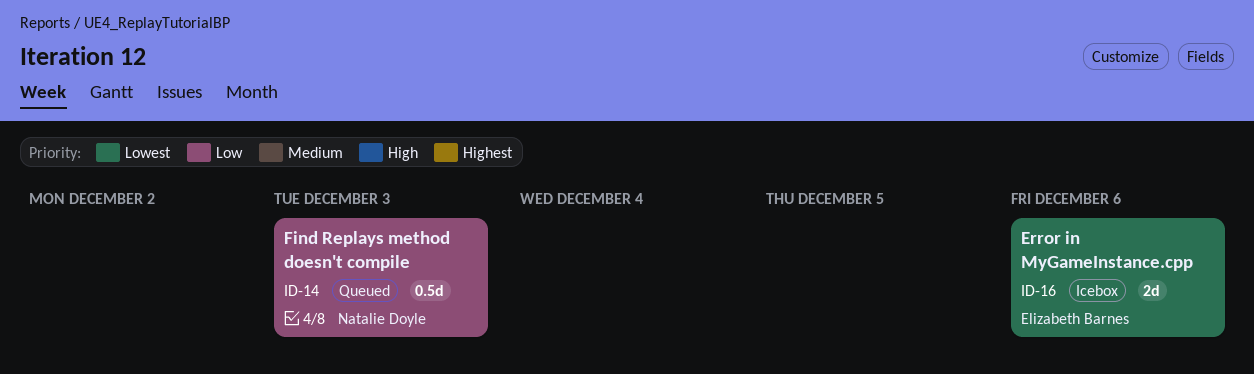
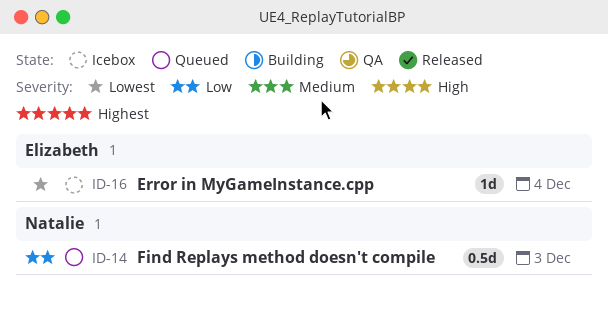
ID-16, estimate: 2d -> 1d
ID-16, due: Dec 6 -> Dec 4

